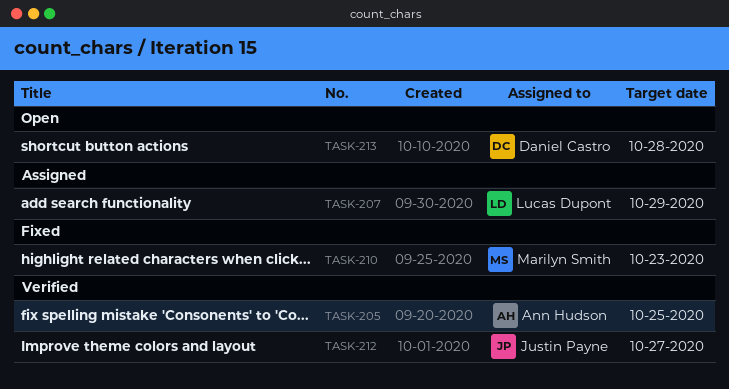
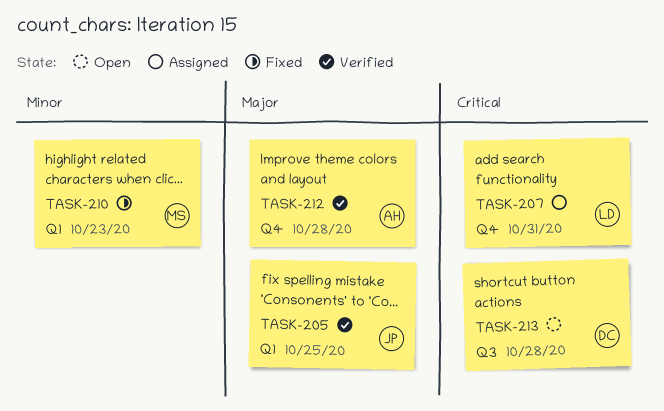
TASK-205, owner: Ann Hudson -> Justin Payne
TASK-207, due: Oct 29 -> Oct 31
TASK-212, owner: Justin Payne -> Ann Hudson
TASK-212, due: Oct 27 -> Oct 28

